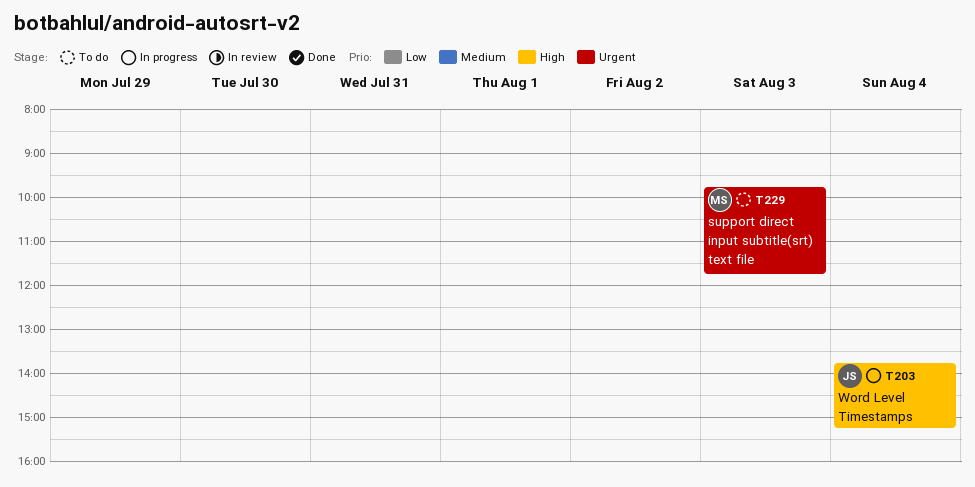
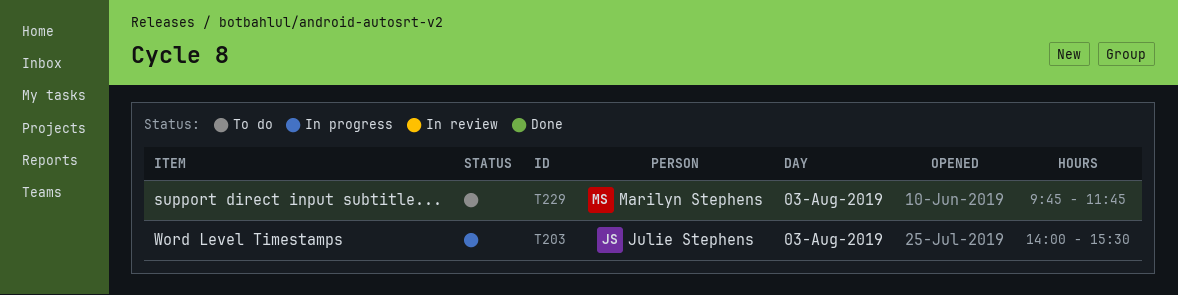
T203, day: Aug 4 -> Aug 3
T203, begins: 13:45 -> 14:00
T203, ends: 15:15 -> 15:30

